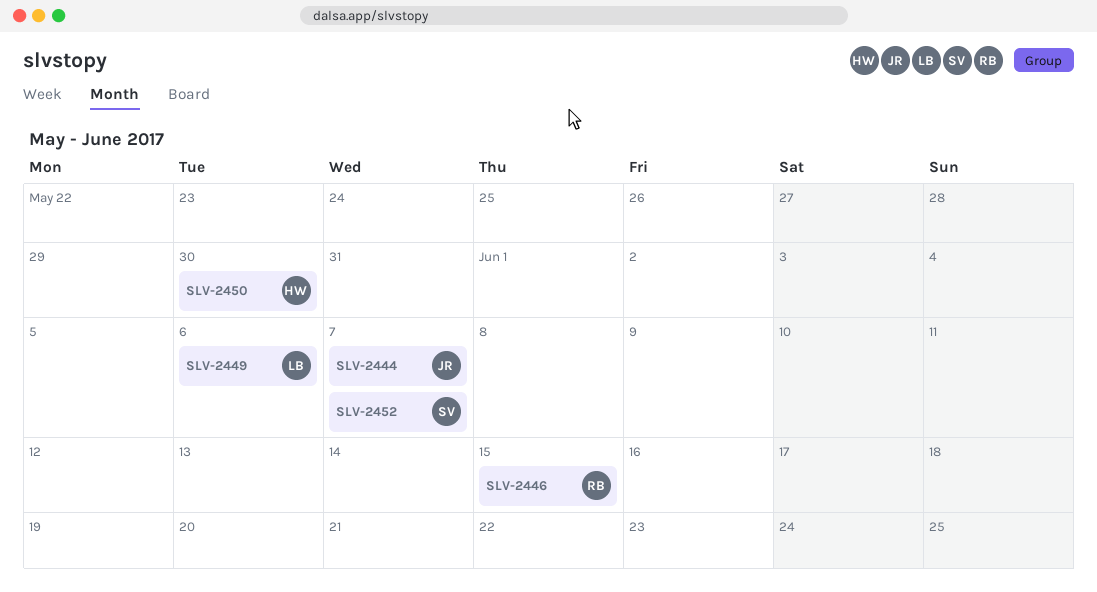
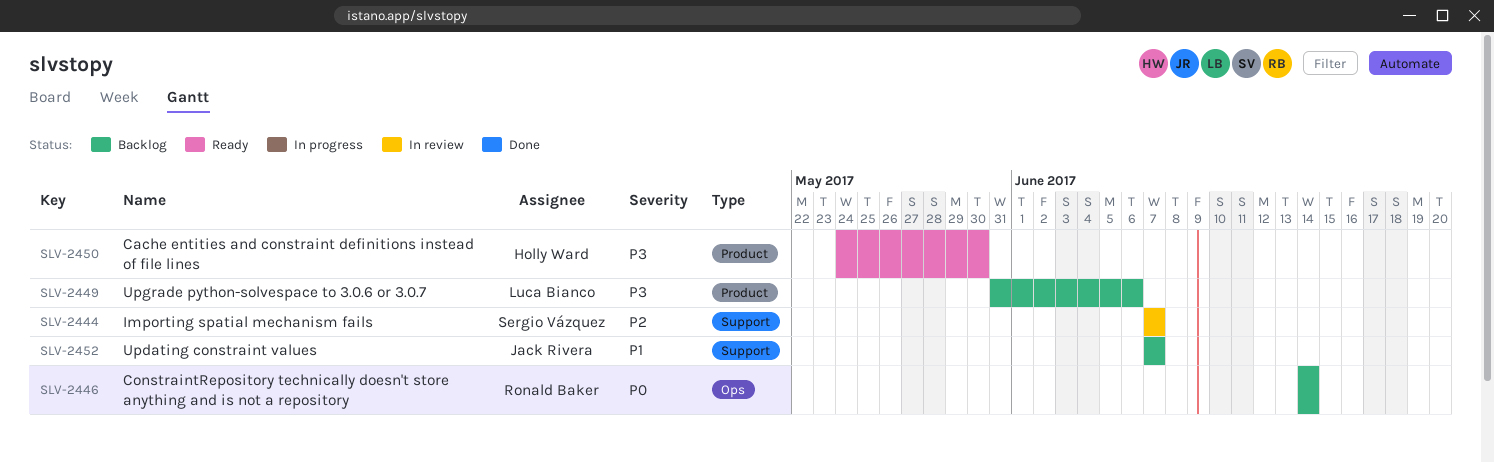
SLV-2444, owner: Jack Rivera -> Sergio Vázquez
SLV-2446, due: Jun 15 -> Jun 14
SLV-2452, owner: Sergio Vázquez -> Jack Rivera

